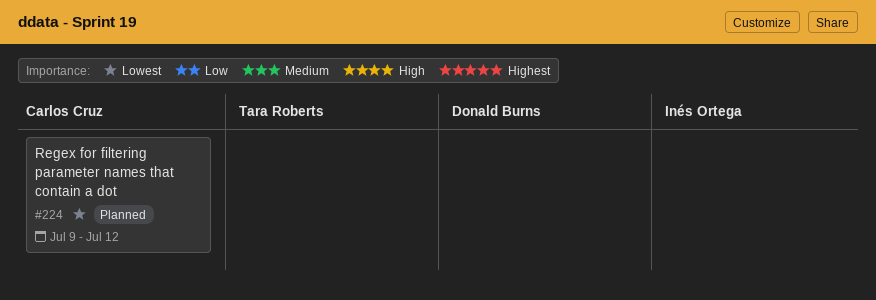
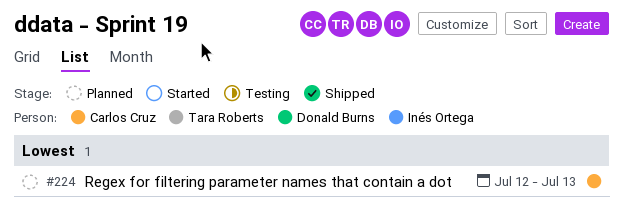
#224, start: Jul 9 -> Jul 12
#224, due: Jul 12 -> Jul 13

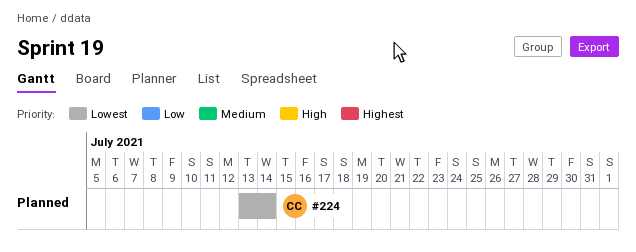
#224, start: Jul 12 -> Jul 13
#224, due: Jul 13 -> Jul 14

